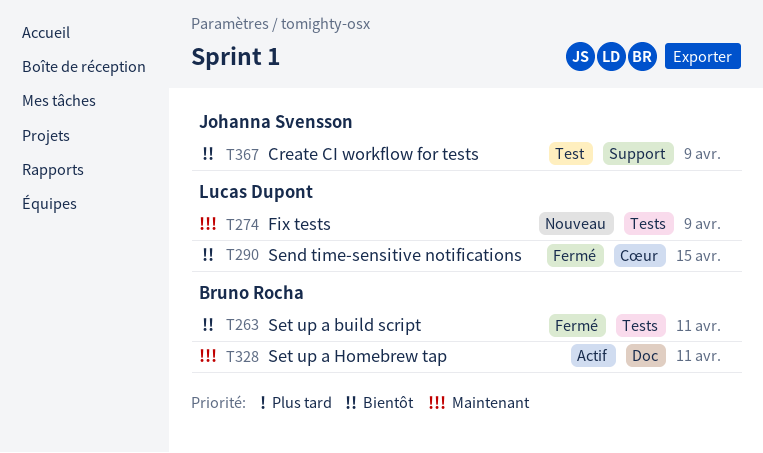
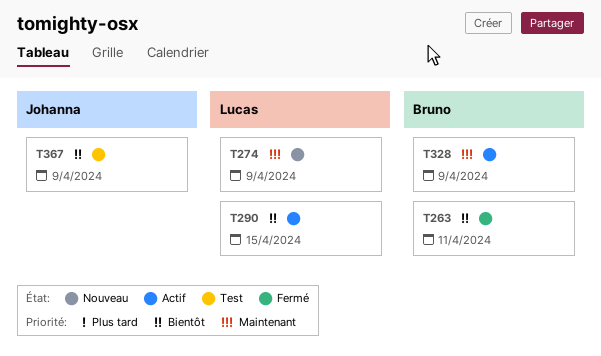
T290, status: Fermé -> Actif
T328, due: Apr 11 -> Apr 9

